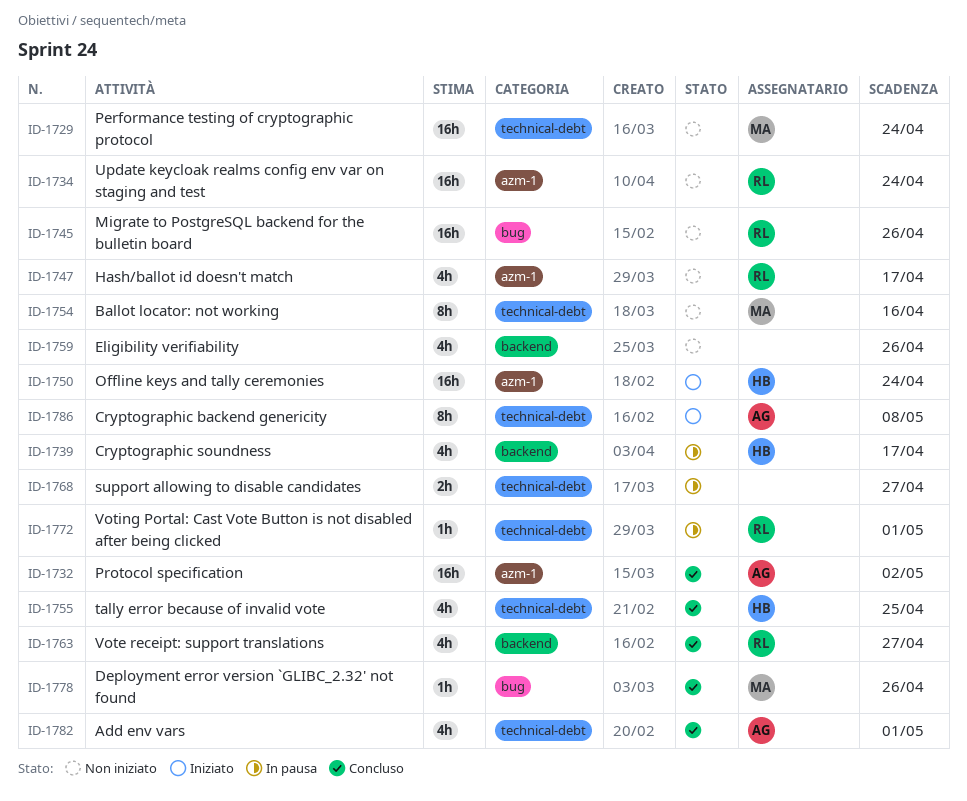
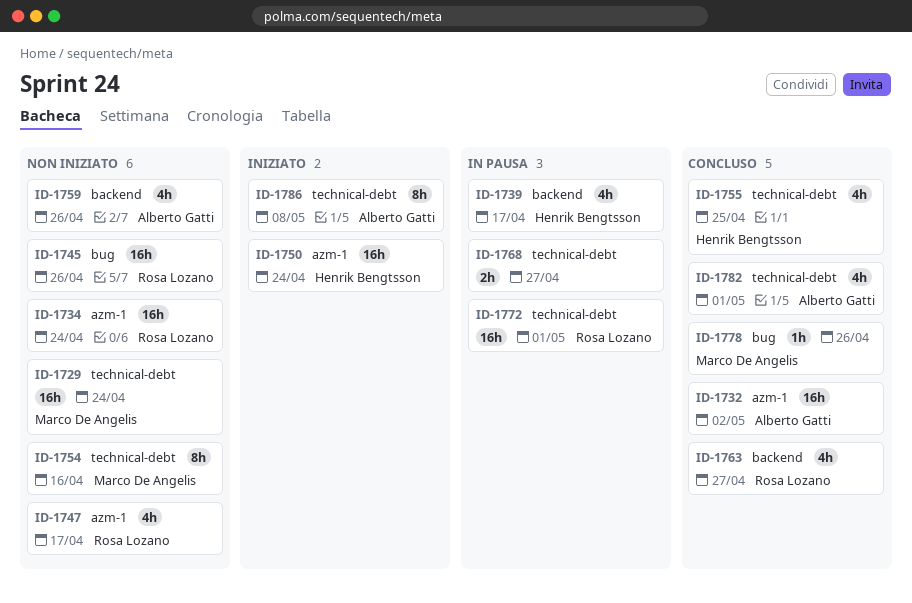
ID-1759, owner: none -> Alberto Gatti
ID-1772, estimate: 1h -> 16h

